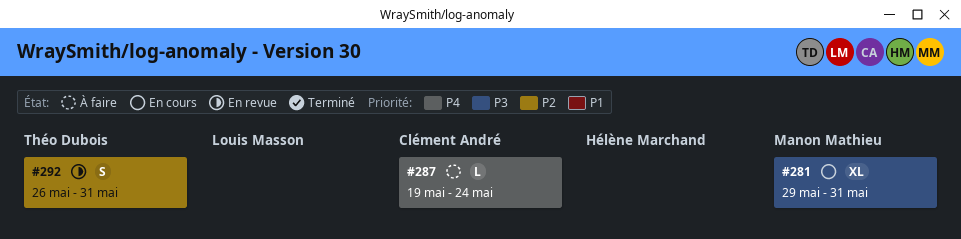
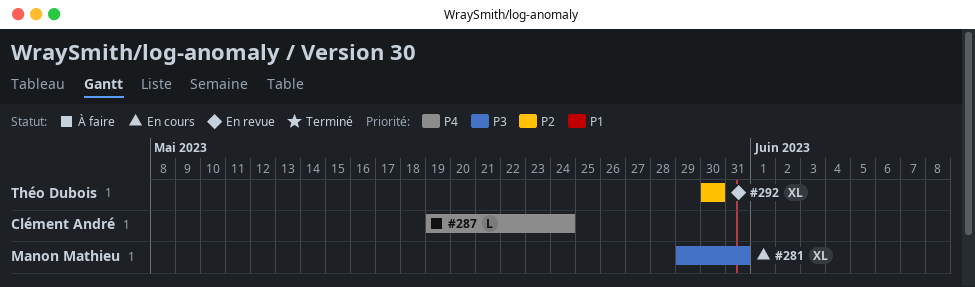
#292, estimate: S -> XL
#292, start: May 26 -> May 30
#292, due: May 31 -> May 30

